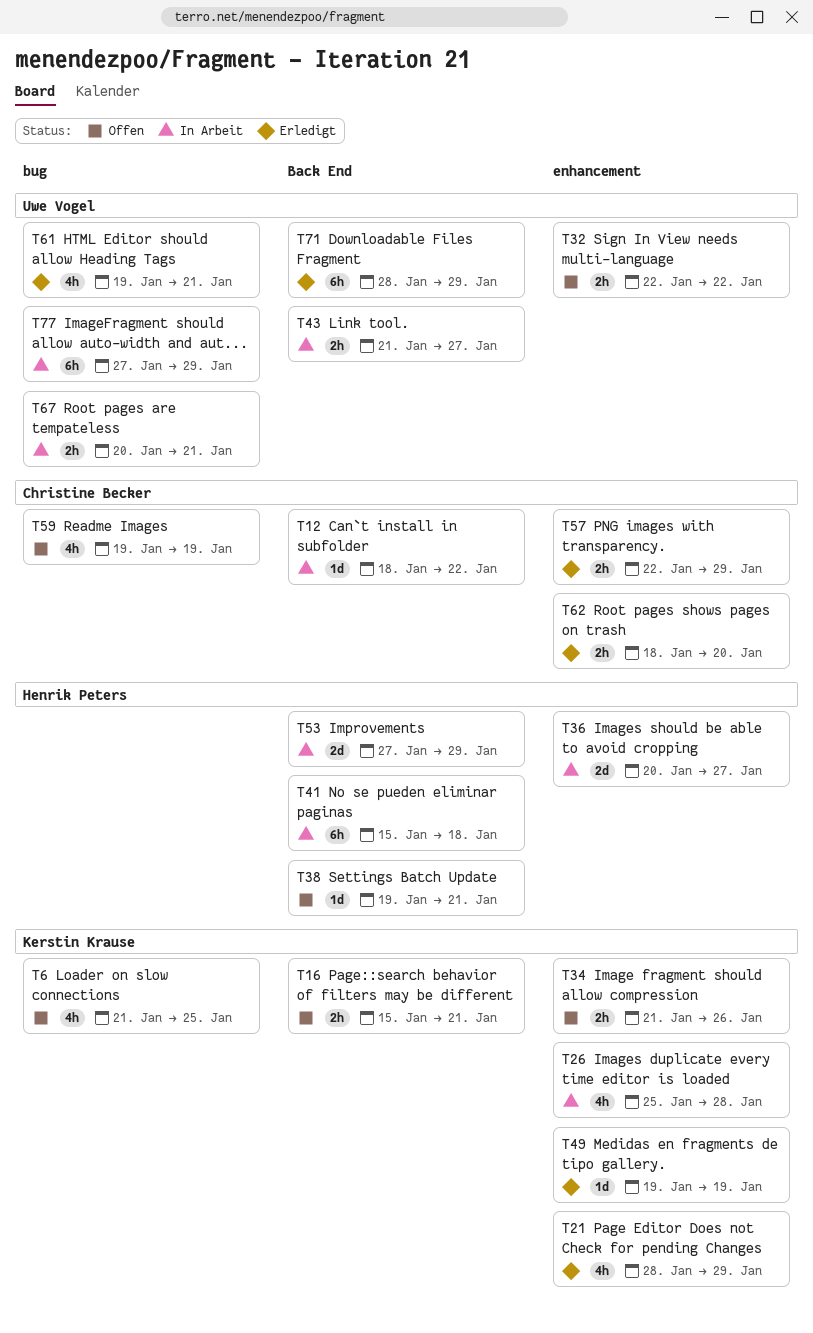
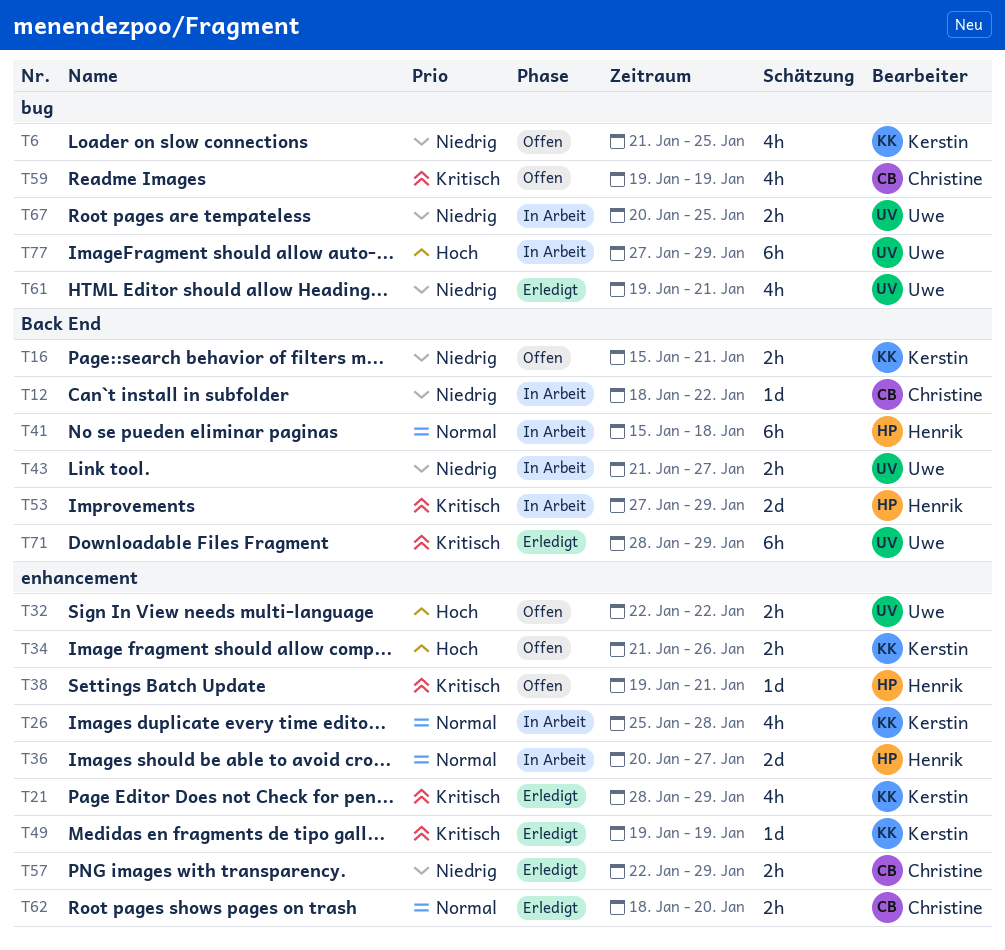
T38, label: Back End -> enhancement
T67, due: Jan 21 -> Jan 25

